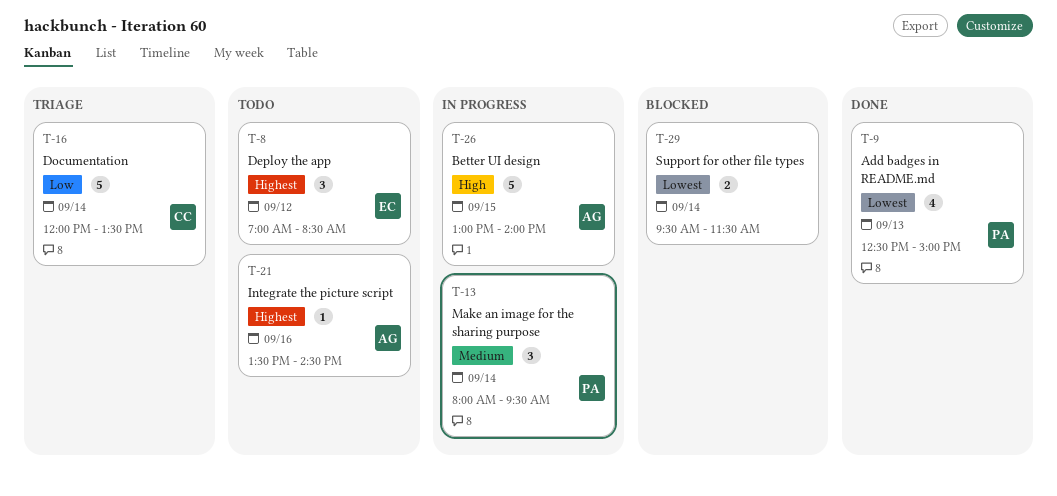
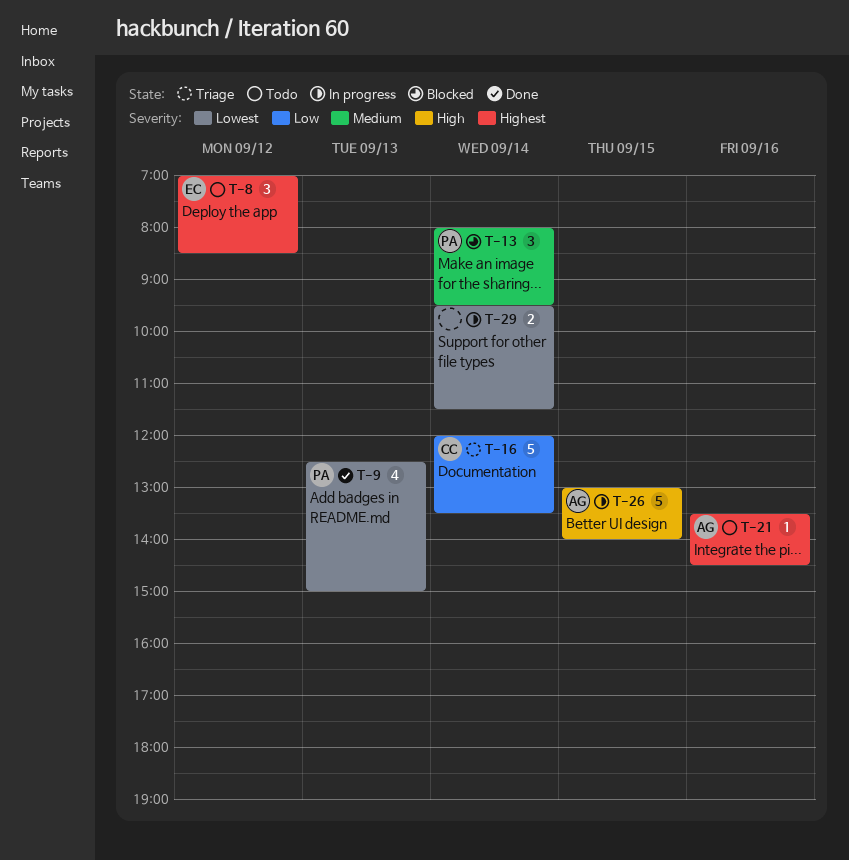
T-13, status: In progress -> Blocked
T-29, status: Blocked -> In progress

